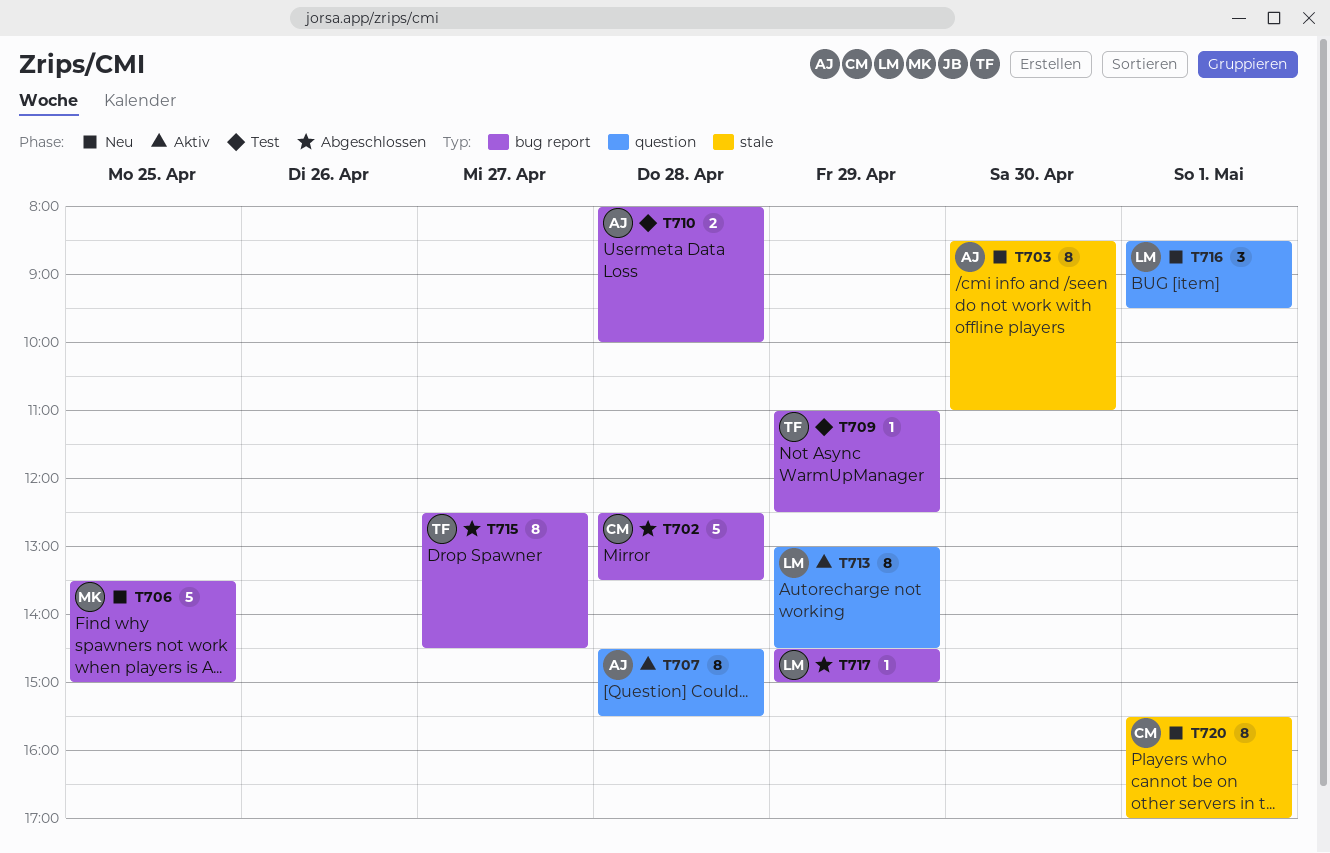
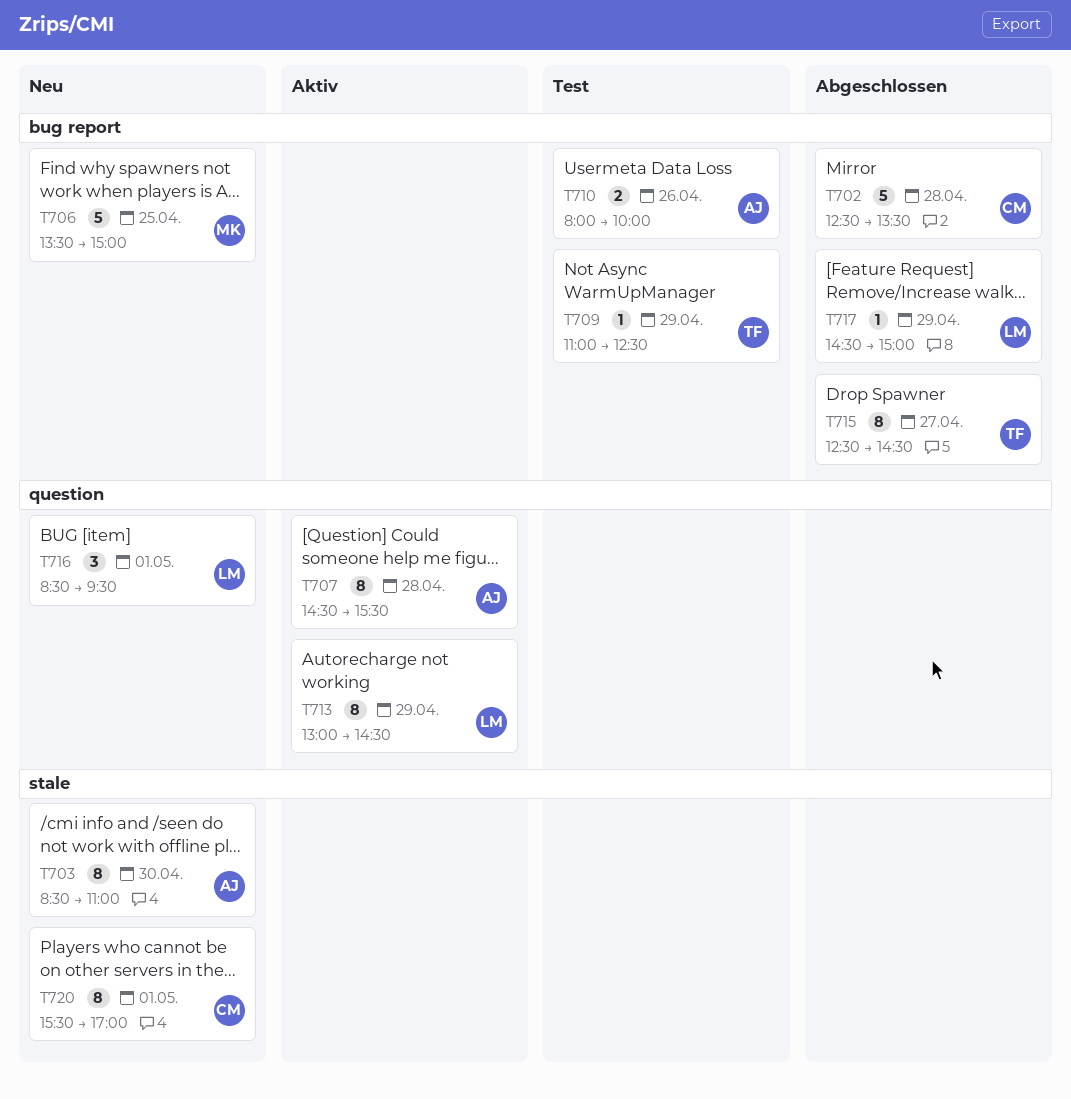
T710, day: Apr 28 -> Apr 26

